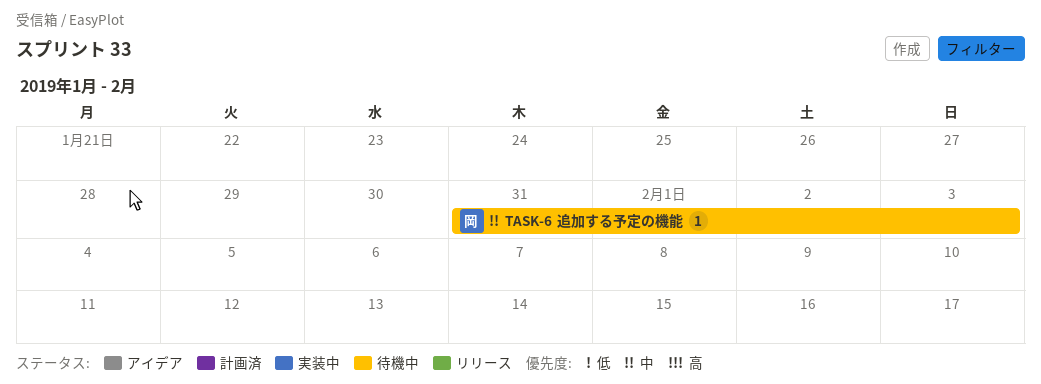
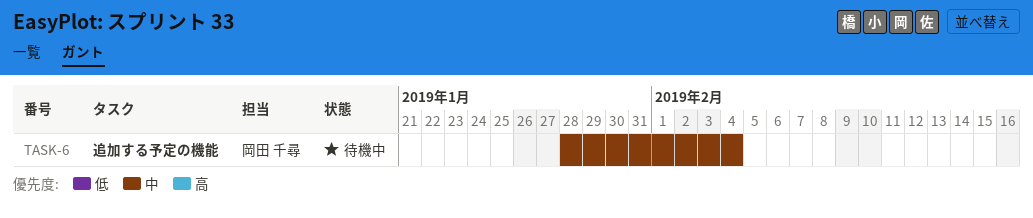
TASK-6, start: Jan 31 -> Jan 28
TASK-6, due: Feb 3 -> Feb 4

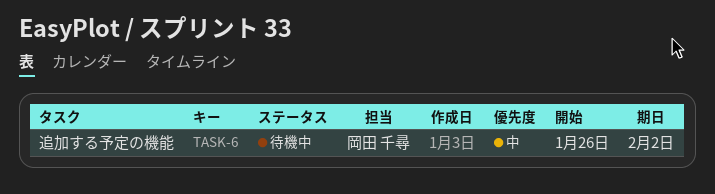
TASK-6, start: Jan 28 -> Jan 26
TASK-6, due: Feb 4 -> Feb 2

